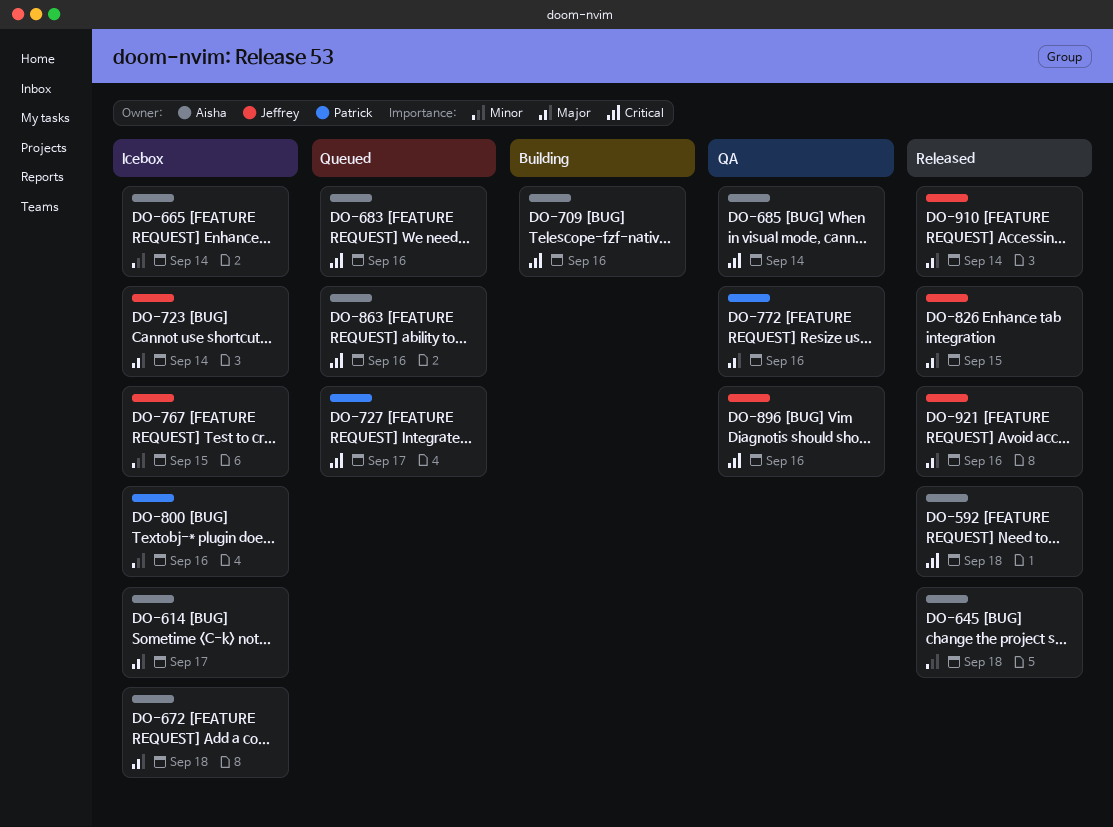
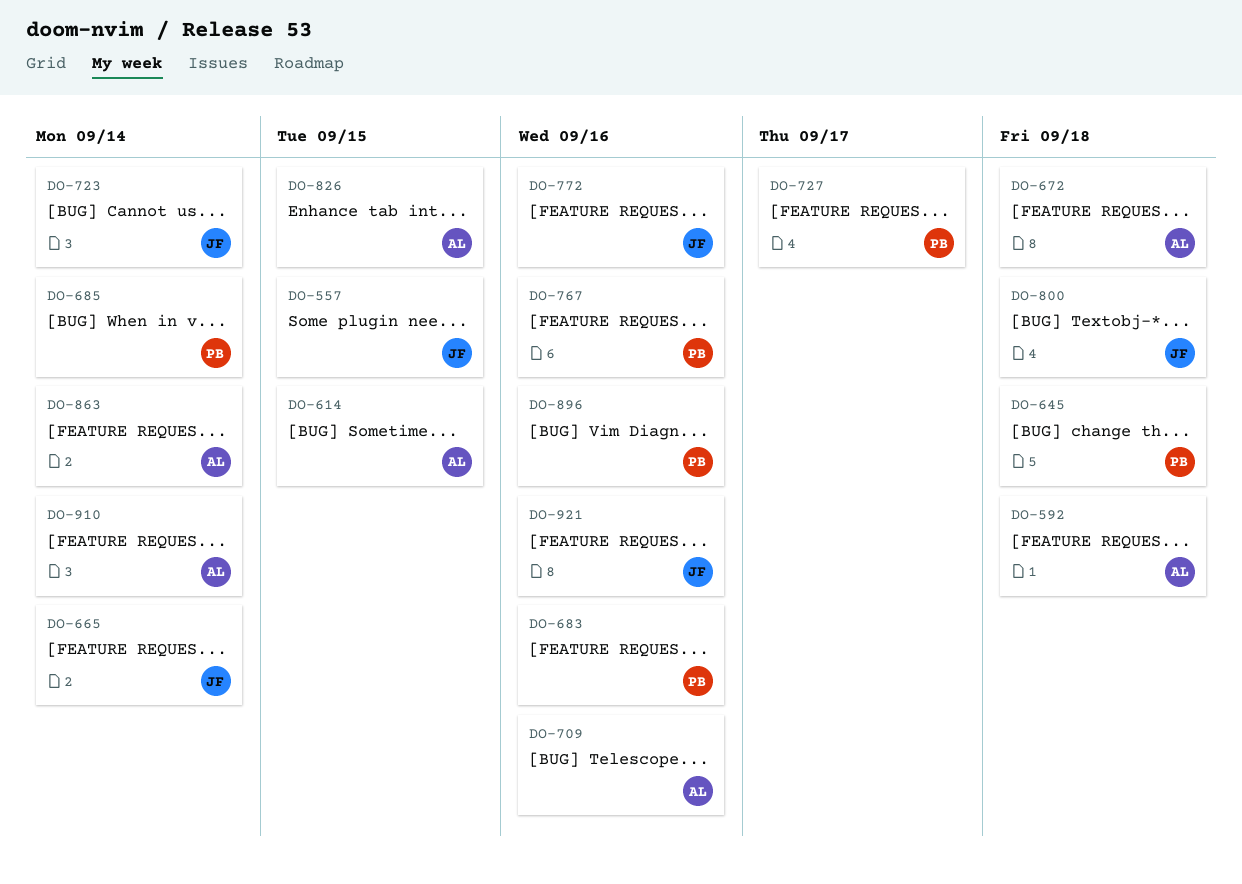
DO-557: none -> present
DO-614, due: Sep 17 -> Sep 15
DO-645, owner: Aisha -> Patrick
DO-665, owner: Aisha -> Jeffrey
DO-683, owner: Aisha -> Patrick
DO-685, owner: Aisha -> Patrick
DO-767, owner: Jeffrey -> Patrick
DO-767, due: Sep 15 -> Sep 16
DO-772, owner: Patrick -> Jeffrey
DO-800, owner: Patrick -> Jeffrey
DO-800, due: Sep 16 -> Sep 18
DO-826, owner: Jeffrey -> Aisha
DO-863, due: Sep 16 -> Sep 14
DO-896, owner: Jeffrey -> Patrick
DO-910, owner: Jeffrey -> Aisha

